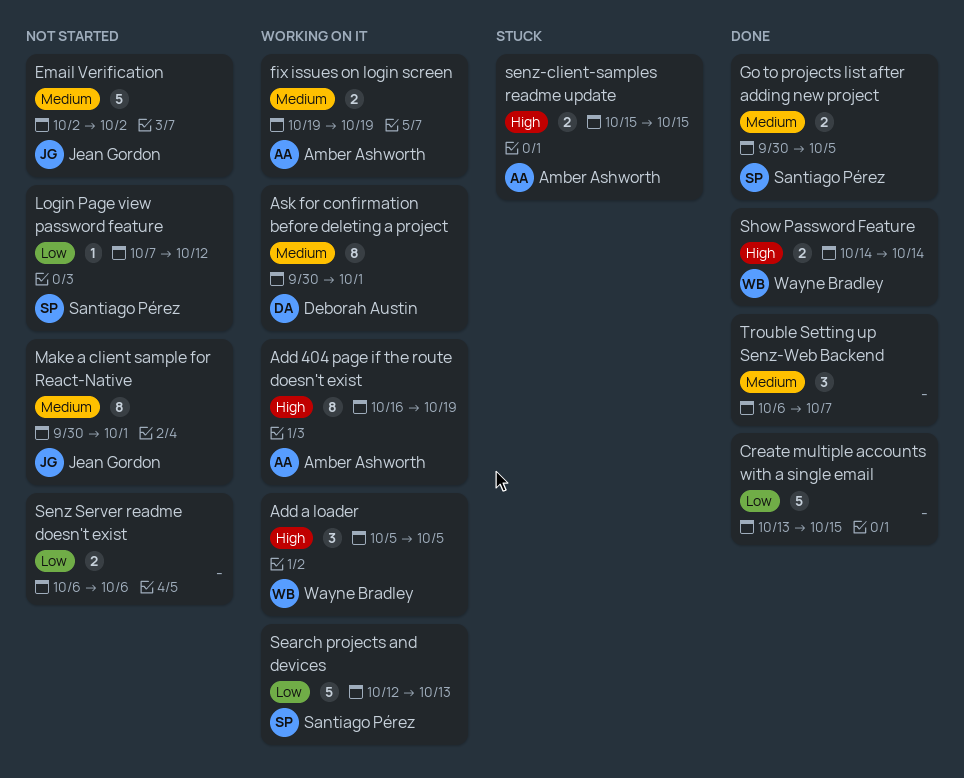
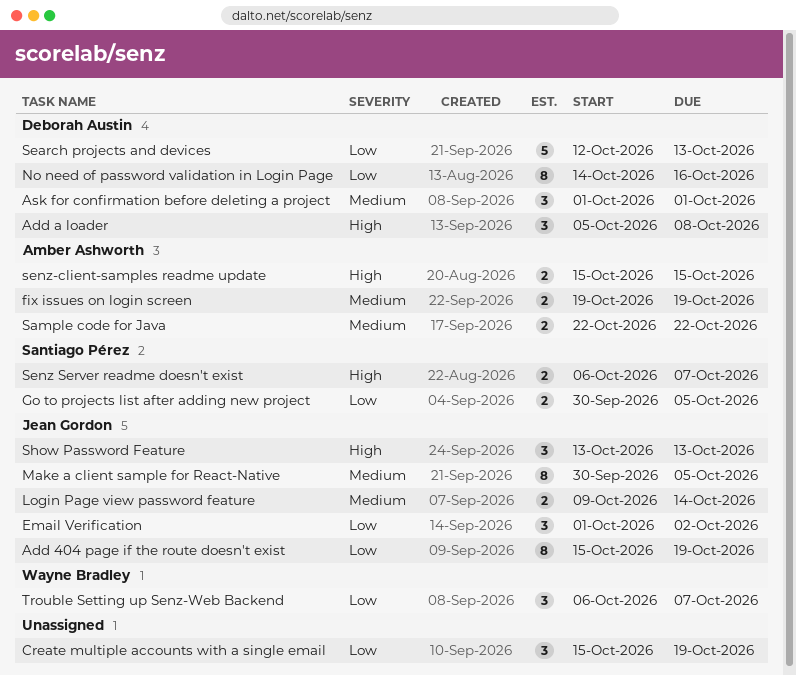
Add 404 page if the route doesn't exist, owner: Amber Ashworth -> Jean Gordon
Add 404 page if the route doesn't exist, priority: High -> Low
Add 404 page if the route doesn't exist, start: Oct 16 -> Oct 15
Add a loader, owner: Wayne Bradley -> Deborah Austin
Add a loader, due: Oct 5 -> Oct 8
Ask for confirmation before deleting a project, estimate: 8 -> 3
Ask for confirmation before deleting a project, start: Sep 30 -> Oct 1
Create multiple accounts with a single email, estimate: 5 -> 3
Create multiple accounts with a single email, start: Oct 13 -> Oct 15
Create multiple accounts with a single email, due: Oct 15 -> Oct 19
Email Verification, priority: Medium -> Low
Email Verification, estimate: 5 -> 3
Email Verification, start: Oct 2 -> Oct 1
Go to projects list after adding new project, priority: Medium -> Low
Login Page view password feature, owner: Santiago Pérez -> Jean Gordon
Login Page view password feature, priority: Low -> Medium
Login Page view password feature, estimate: 1 -> 2
Login Page view password feature, start: Oct 7 -> Oct 9
Login Page view password feature, due: Oct 12 -> Oct 14
Make a client sample for React-Native, due: Oct 1 -> Oct 5
No need of password validation in Login Page: none -> present
Sample code for Java: none -> present
Search projects and devices, owner: Santiago Pérez -> Deborah Austin
Senz Server readme doesn't exist, owner: none -> Santiago Pérez
Senz Server readme doesn't exist, priority: Low -> High
Senz Server readme doesn't exist, due: Oct 6 -> Oct 7
Show Password Feature, owner: Wayne Bradley -> Jean Gordon
Show Password Feature, estimate: 2 -> 3
Show Password Feature, start: Oct 14 -> Oct 13
Show Password Feature, due: Oct 14 -> Oct 13
Trouble Setting up Senz-Web Backend, owner: none -> Wayne Bradley
Trouble Setting up Senz-Web Backend, priority: Medium -> Low

